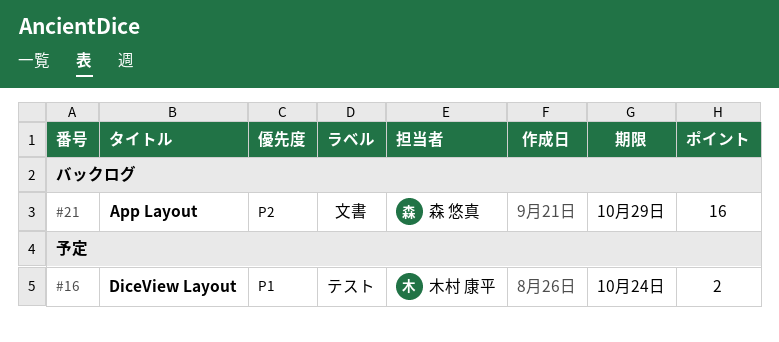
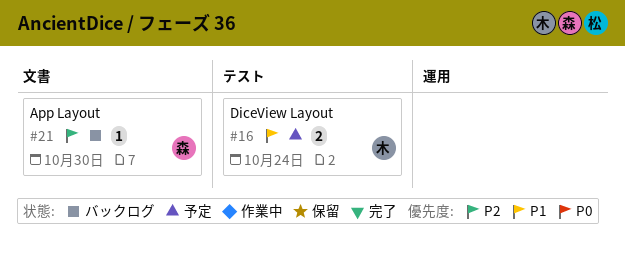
#21, estimate: 16 -> 1
#21, due: Oct 29 -> Oct 30

